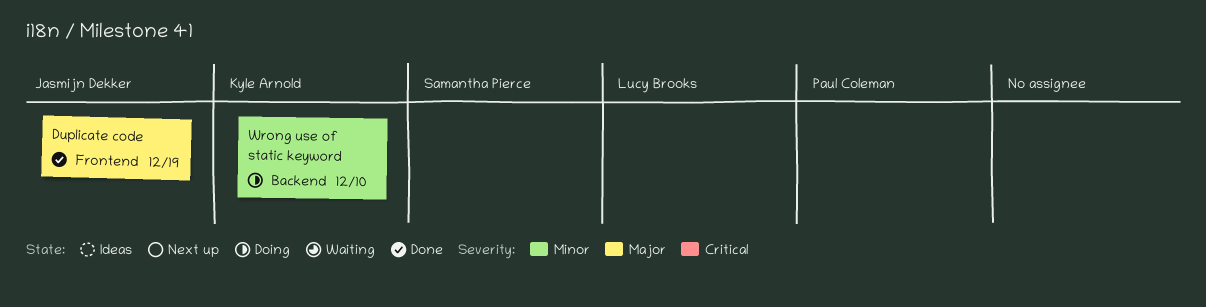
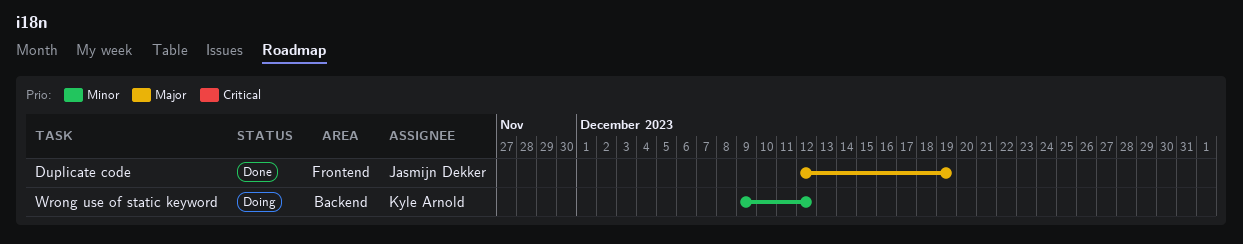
Wrong use of static keyword, due: Dec 10 -> Dec 12

